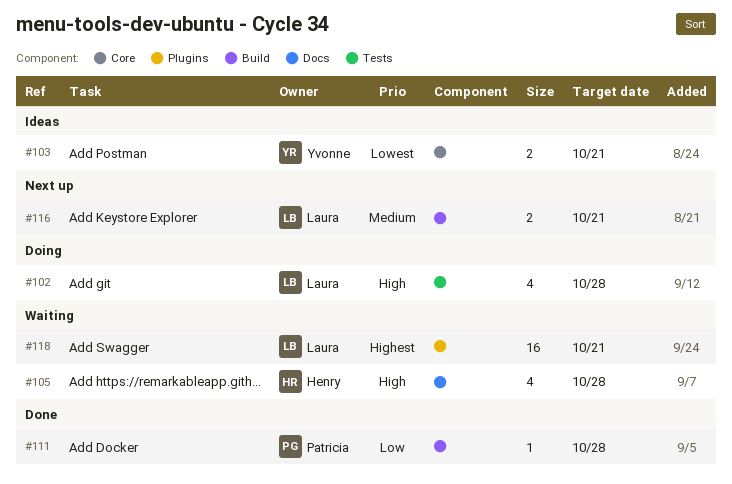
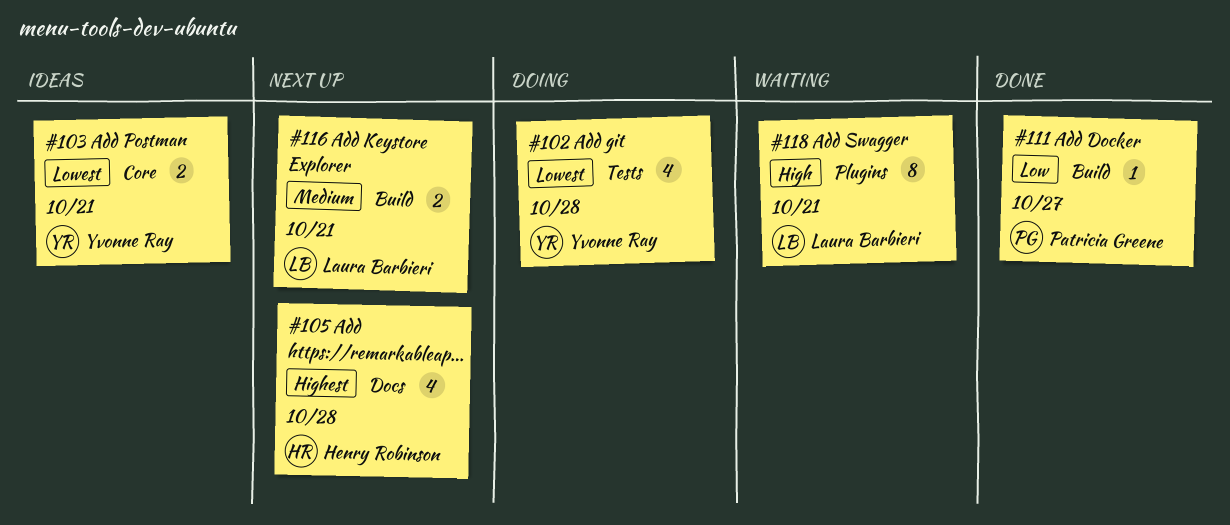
#102, owner: Laura Barbieri -> Yvonne Ray
#102, priority: High -> Lowest
#105, status: Waiting -> Next up
#105, priority: High -> Highest
#111, due: Oct 28 -> Oct 27
#118, priority: Highest -> High
#118, estimate: 16 -> 8

